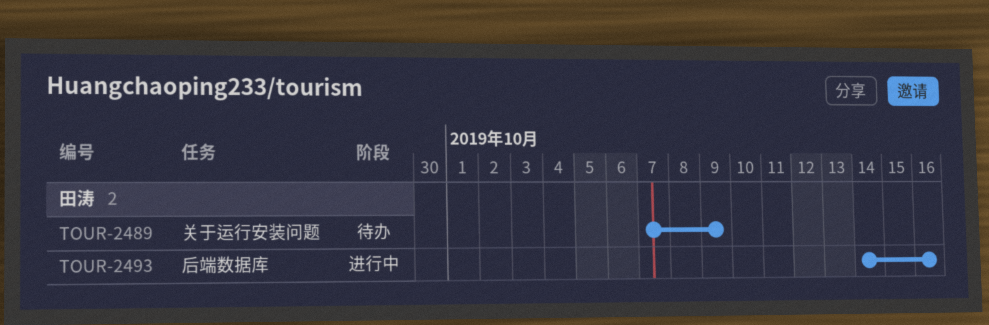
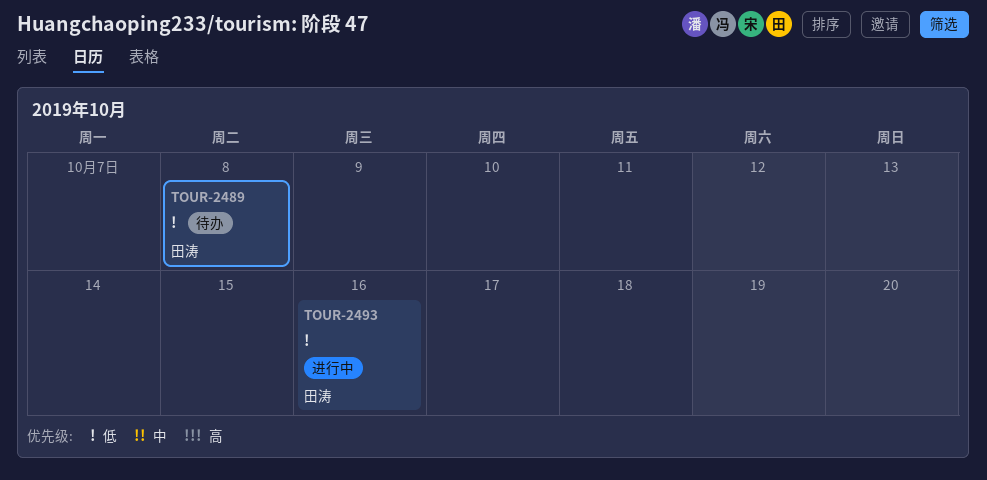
TOUR-2489, due: Oct 9 -> Oct 8

